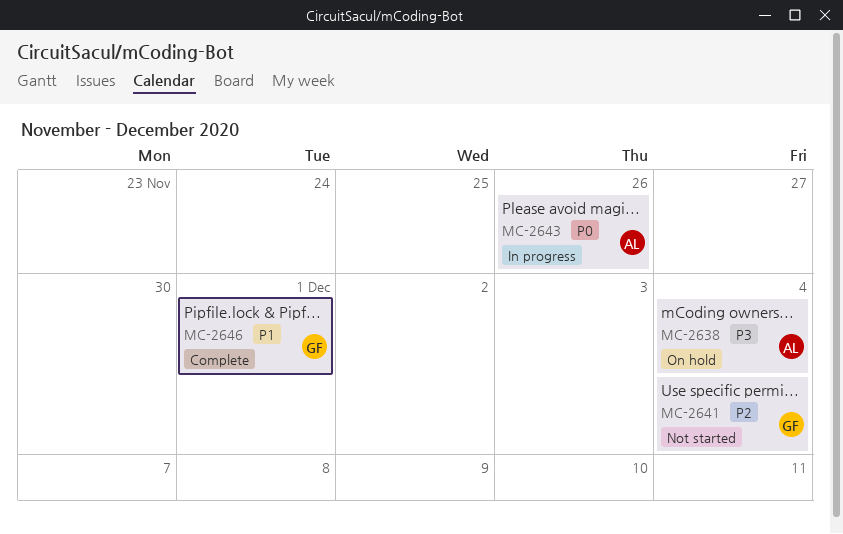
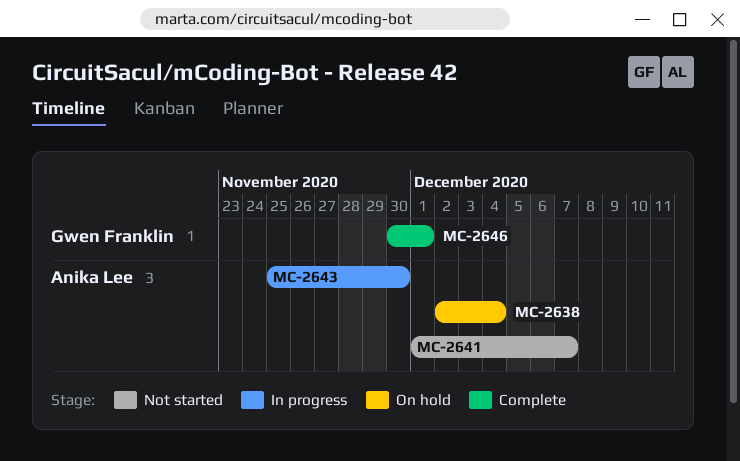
MC-2641, owner: Gwen Franklin -> Anika Lee
MC-2641, due: Dec 4 -> Dec 7
MC-2643, due: Nov 26 -> Nov 30

